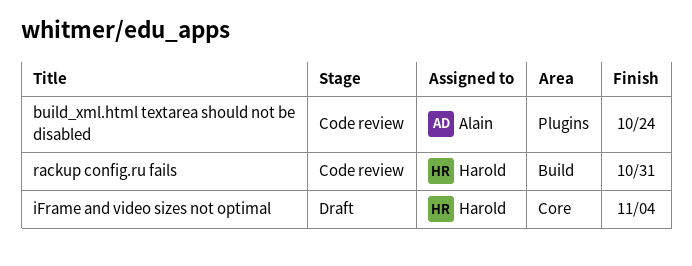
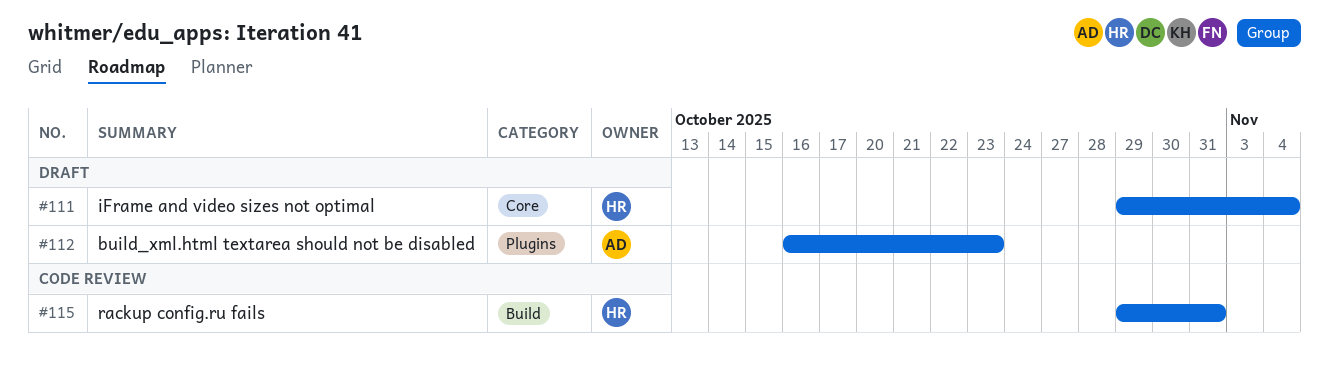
build_xml.html textarea should not be disabled, status: Code review -> Draft
build_xml.html textarea should not be disabled, due: Oct 24 -> Oct 23

